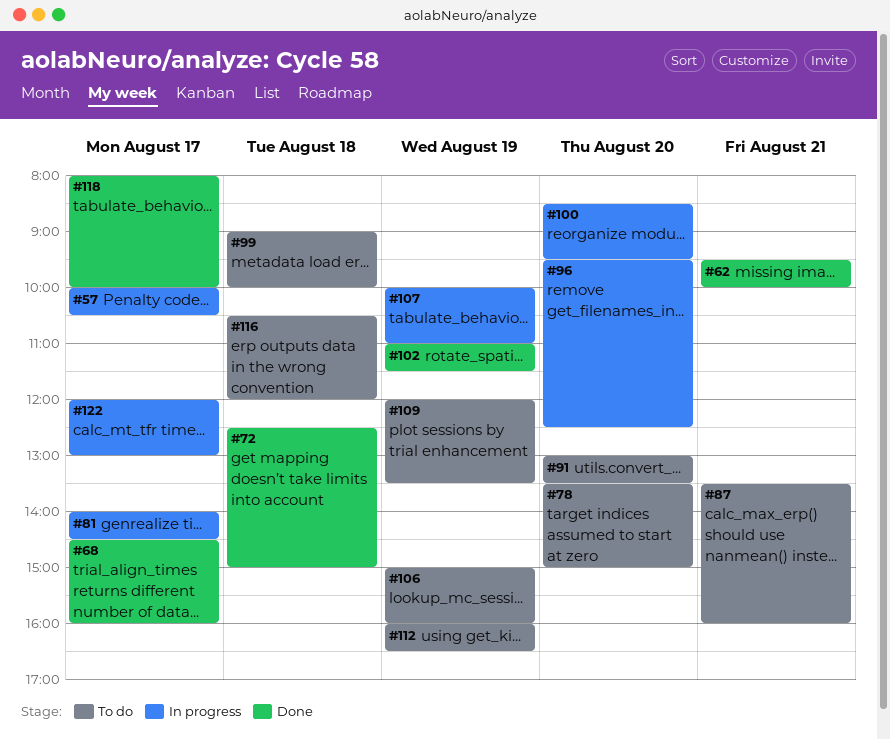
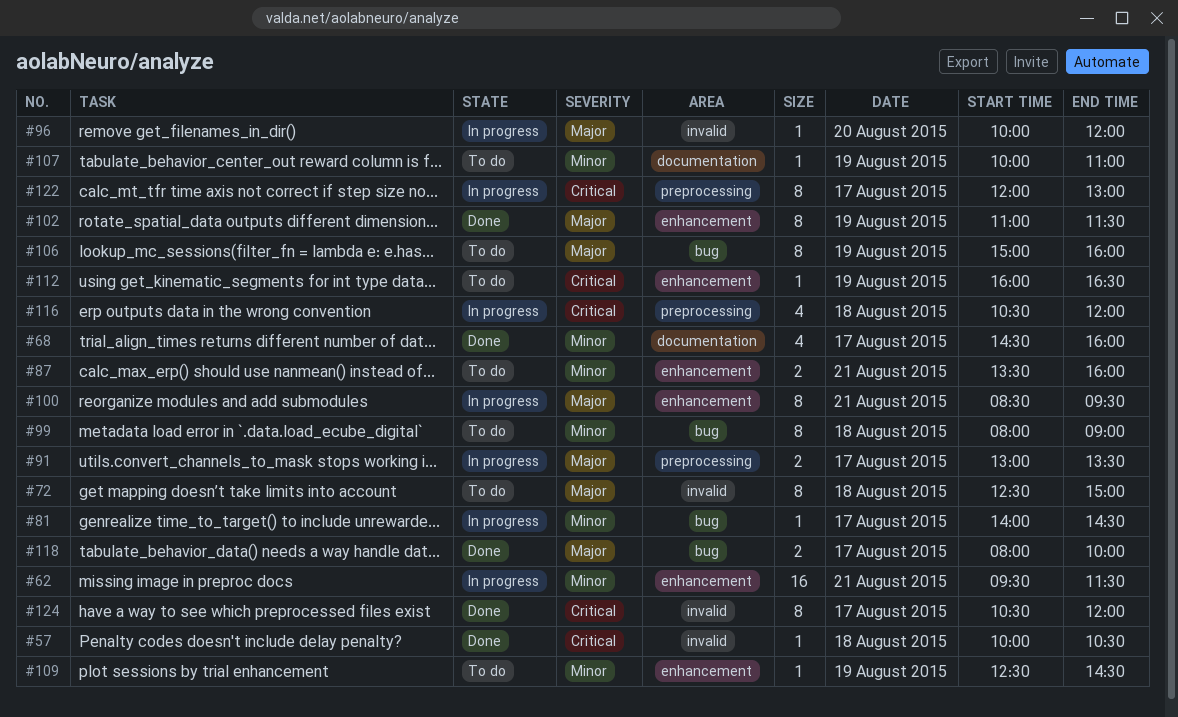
#57, status: In progress -> Done
#57, day: Aug 17 -> Aug 18
#62, status: Done -> In progress
#62, ends: 10:00 -> 11:30
#72, status: Done -> To do
#78: present -> none
#91, status: To do -> In progress
#91, day: Aug 20 -> Aug 17
#96, begins: 09:30 -> 10:00
#96, ends: 12:30 -> 12:00
#99, begins: 09:00 -> 08:00
#99, ends: 10:00 -> 09:00
#100, day: Aug 20 -> Aug 21
#107, status: In progress -> To do
#109, begins: 12:00 -> 12:30
#109, ends: 13:30 -> 14:30
#116, status: To do -> In progress
#124: none -> present

